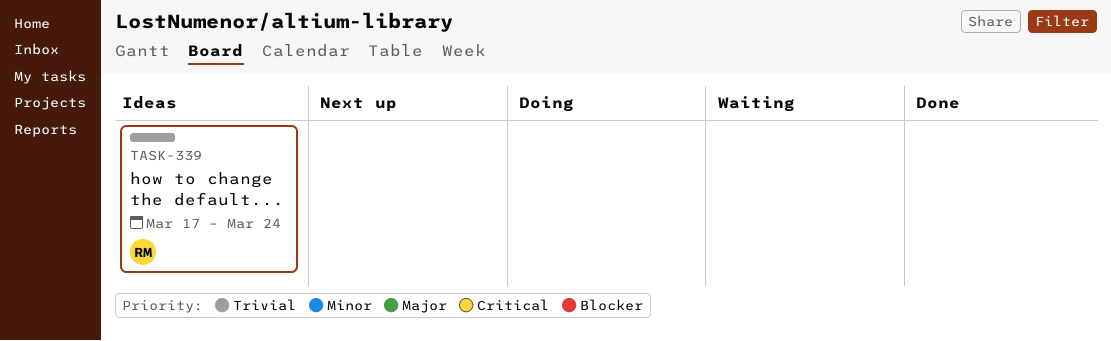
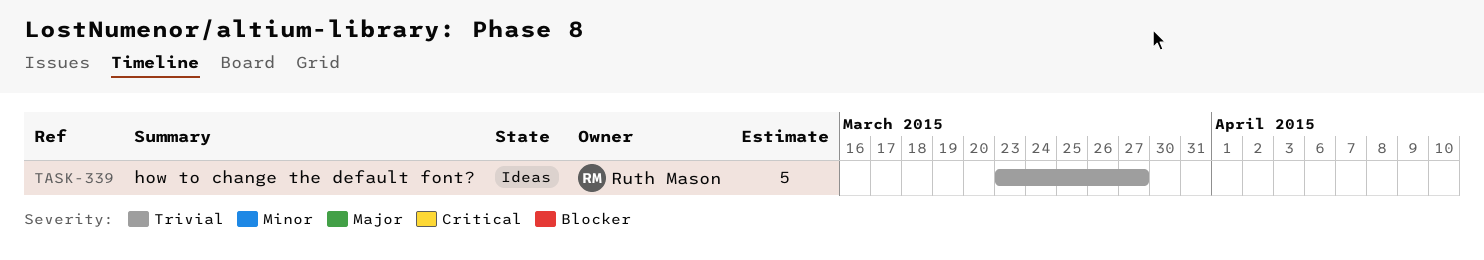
TASK-339, start: Mar 17 -> Mar 23
TASK-339, due: Mar 24 -> Mar 27

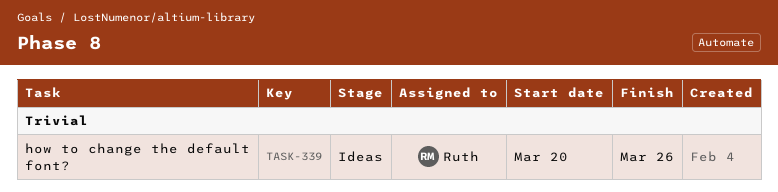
TASK-339, start: Mar 23 -> Mar 20
TASK-339, due: Mar 27 -> Mar 26

